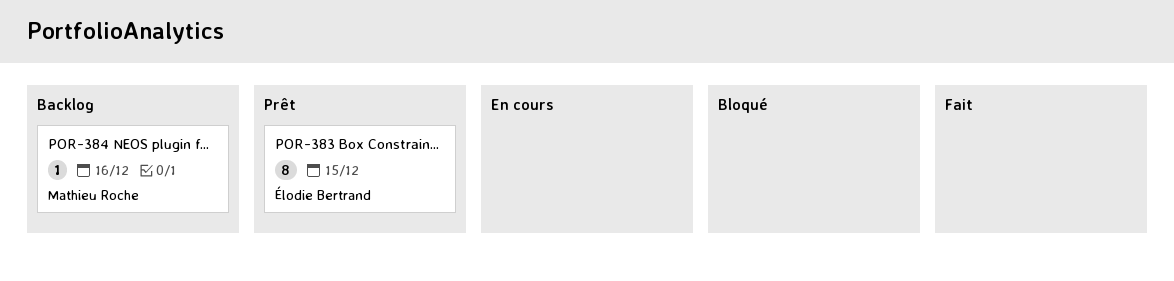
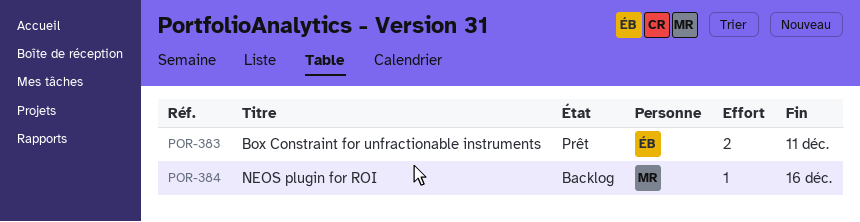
POR-383, estimate: 8 -> 2
POR-383, due: Dec 15 -> Dec 11

